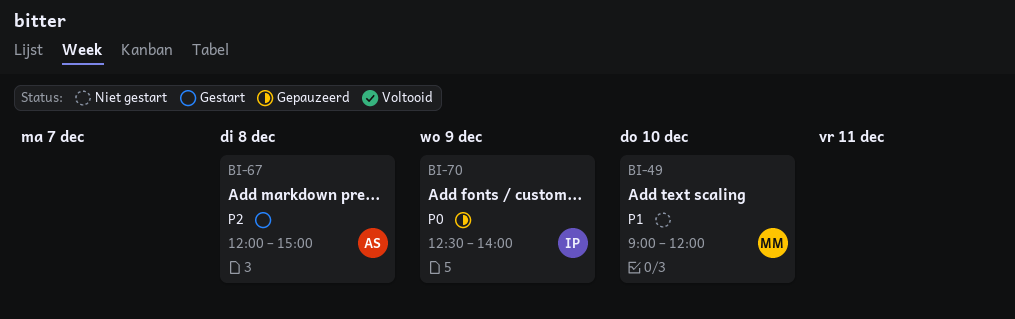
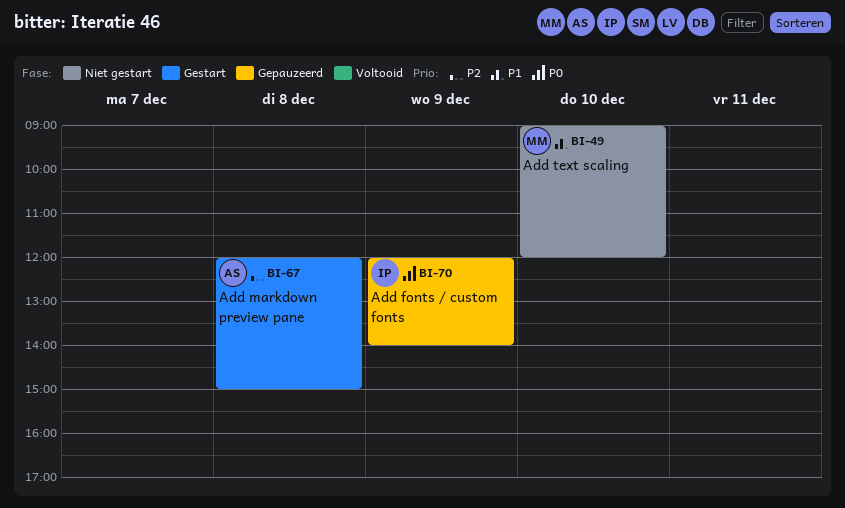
BI-70, begins: 12:30 -> 12:00

